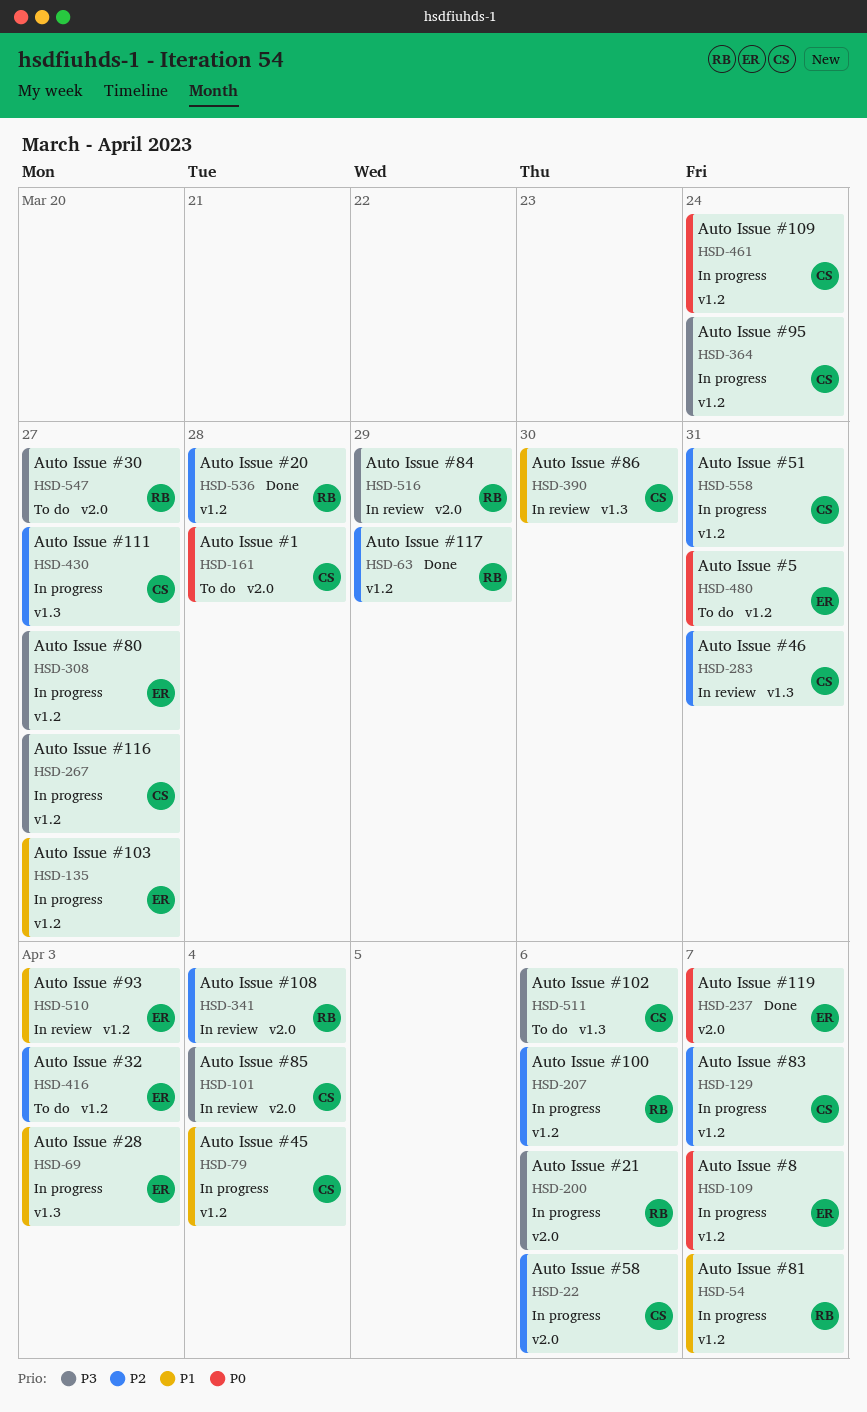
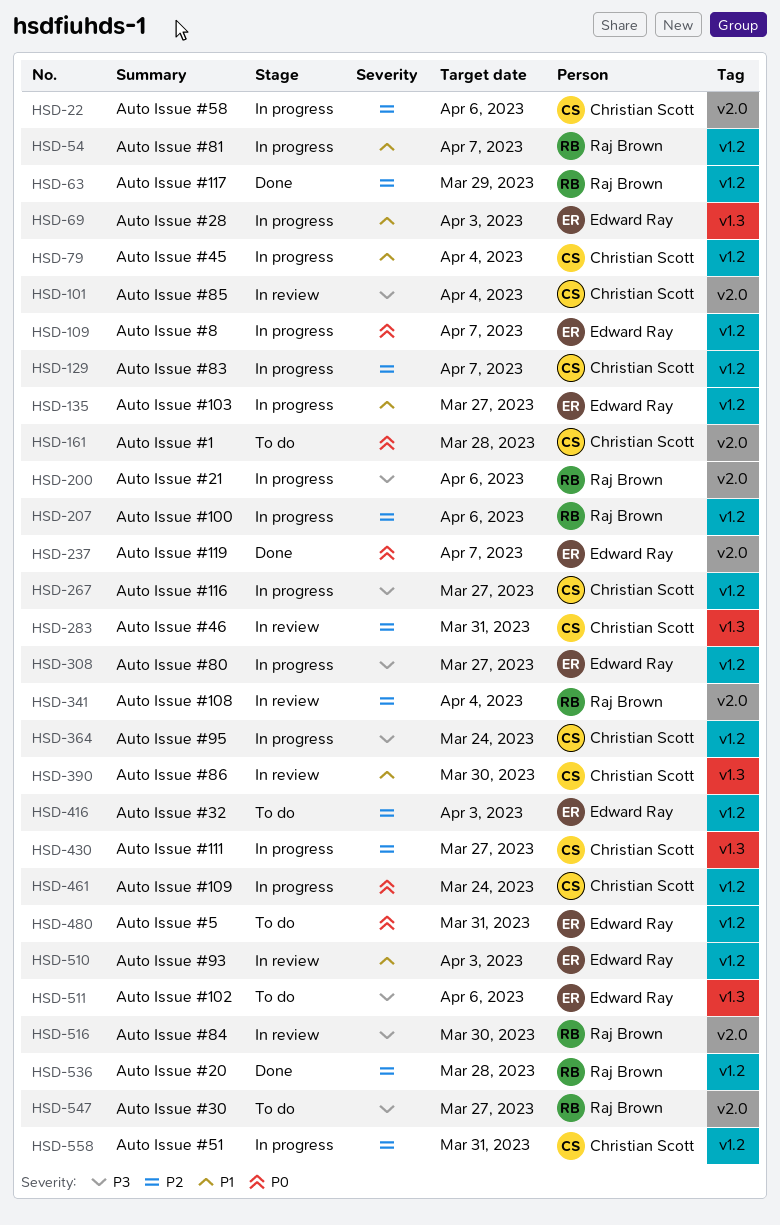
HSD-511, owner: Christian Scott -> Edward Ray
HSD-516, due: Mar 29 -> Mar 30

